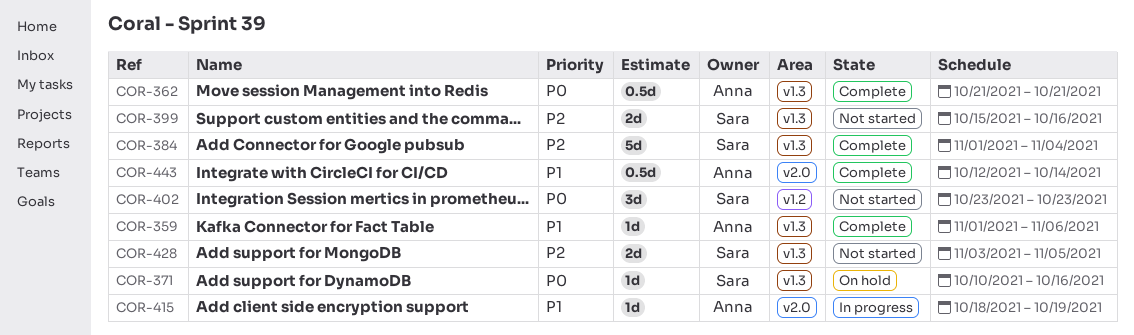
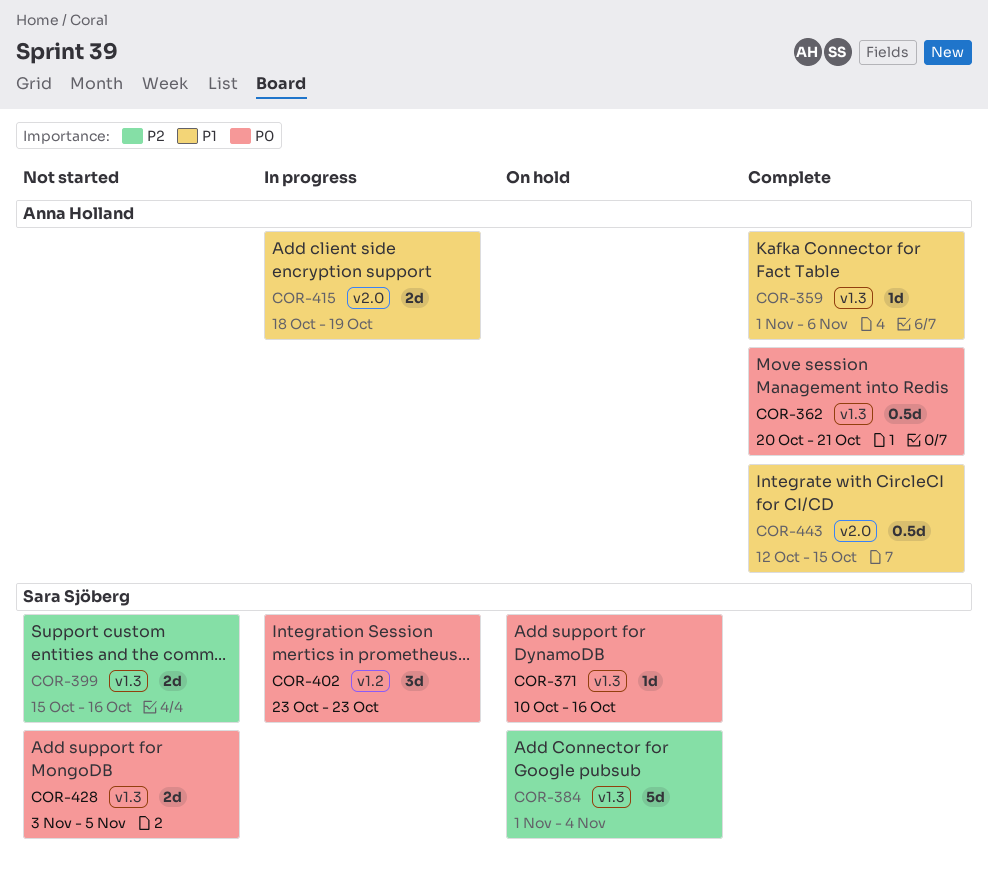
COR-362, start: Oct 21 -> Oct 20
COR-384, status: Complete -> On hold
COR-402, status: Not started -> In progress
COR-415, estimate: 1d -> 2d
COR-428, priority: P2 -> P0
COR-443, due: Oct 14 -> Oct 15

